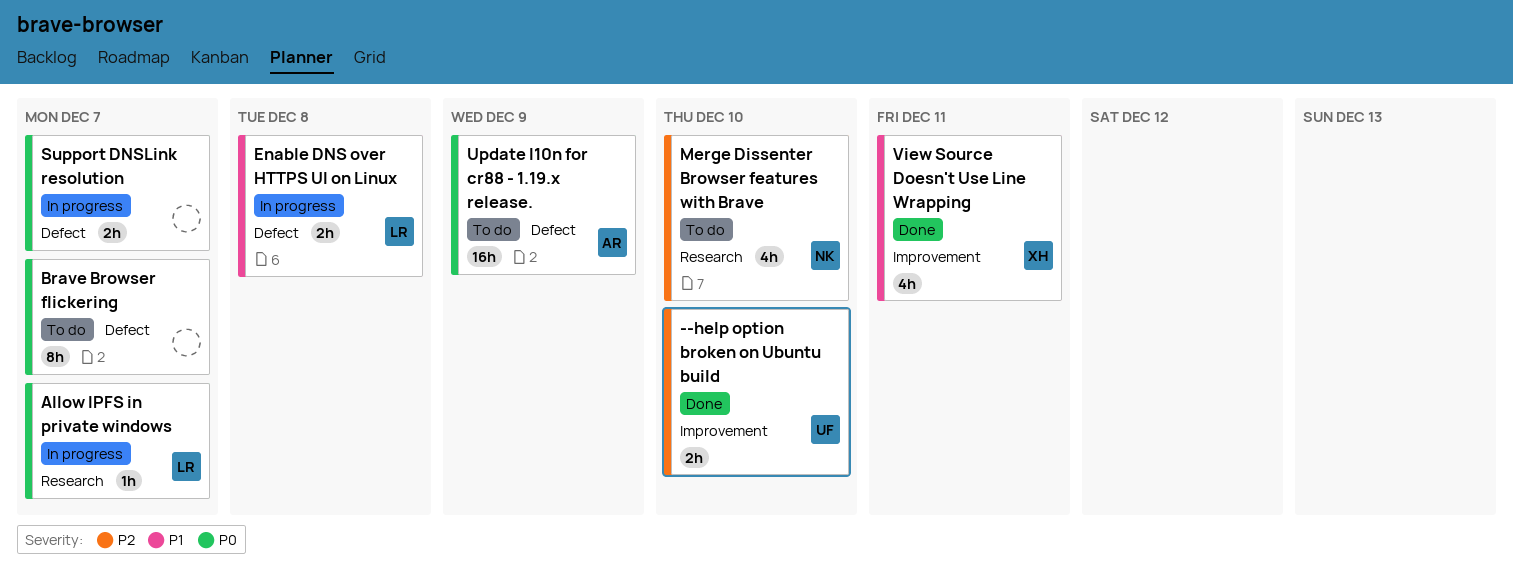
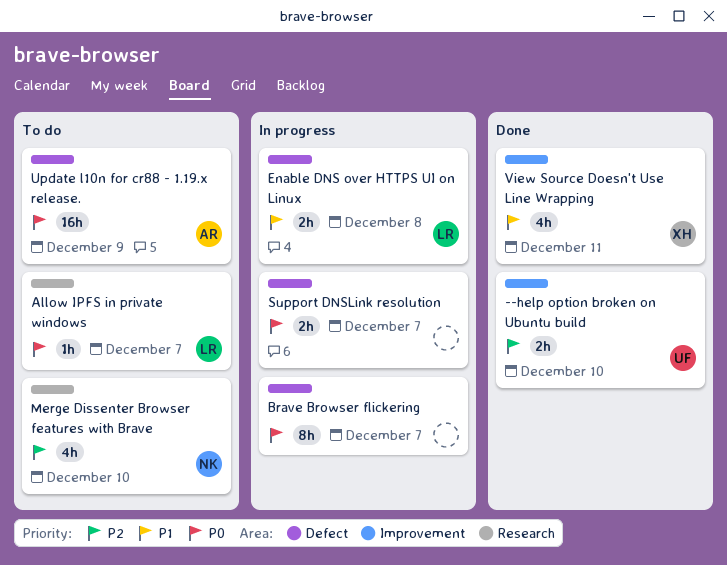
Allow IPFS in private windows, status: In progress -> To do
Brave Browser flickering, status: To do -> In progress

